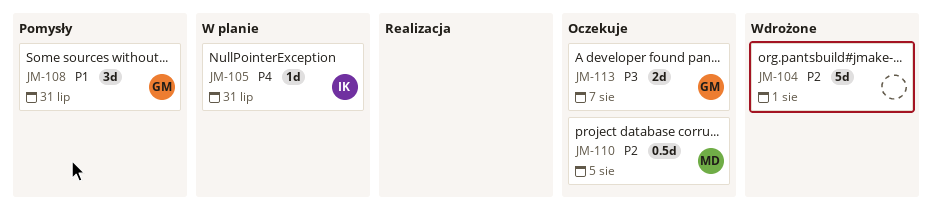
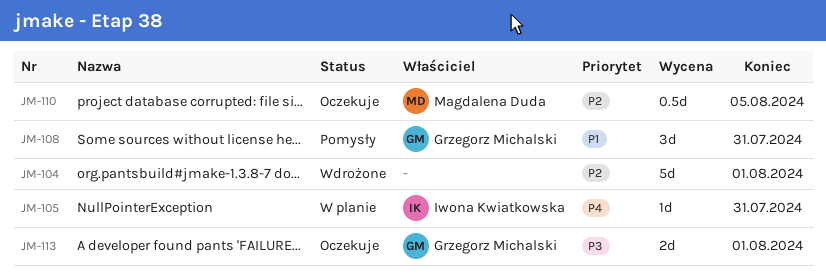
JM-113, due: Aug 7 -> Aug 1

